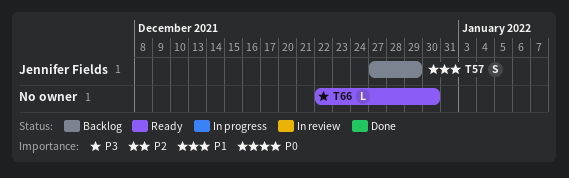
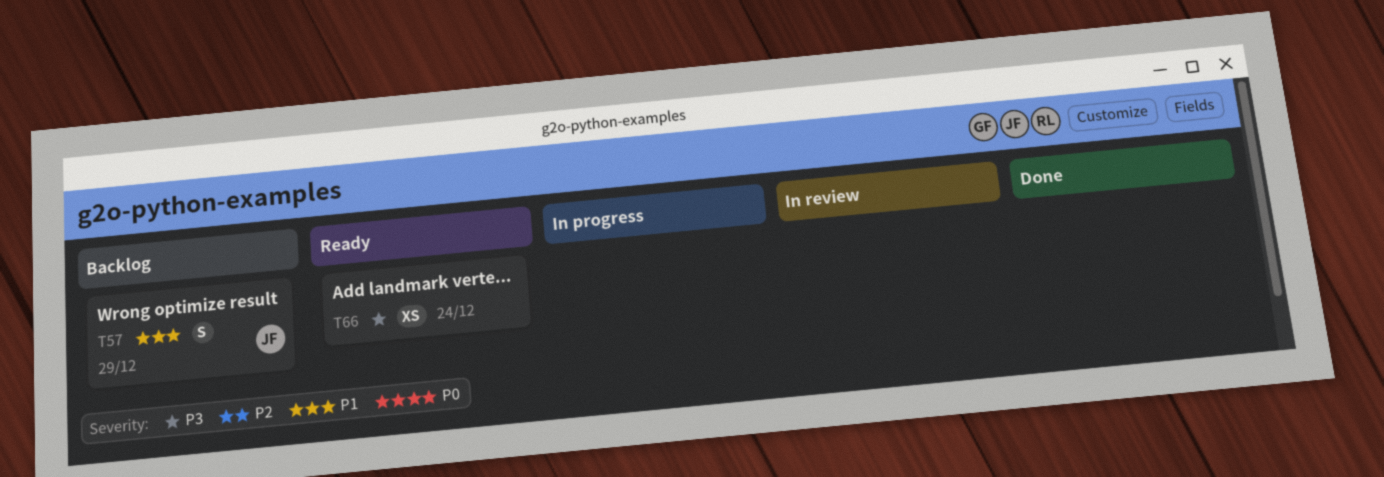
T66, estimate: L -> XS
T66, due: Dec 30 -> Dec 24

